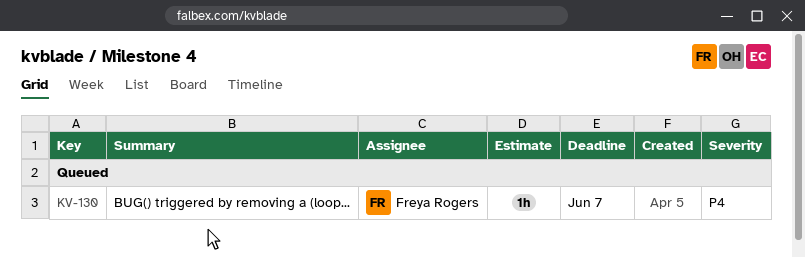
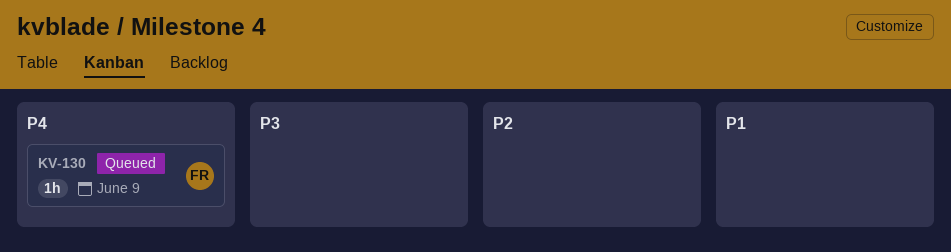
KV-130, due: Jun 7 -> Jun 9

